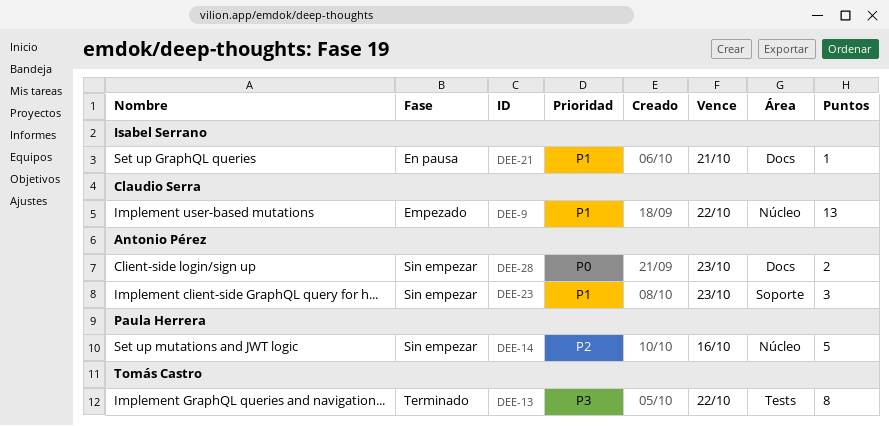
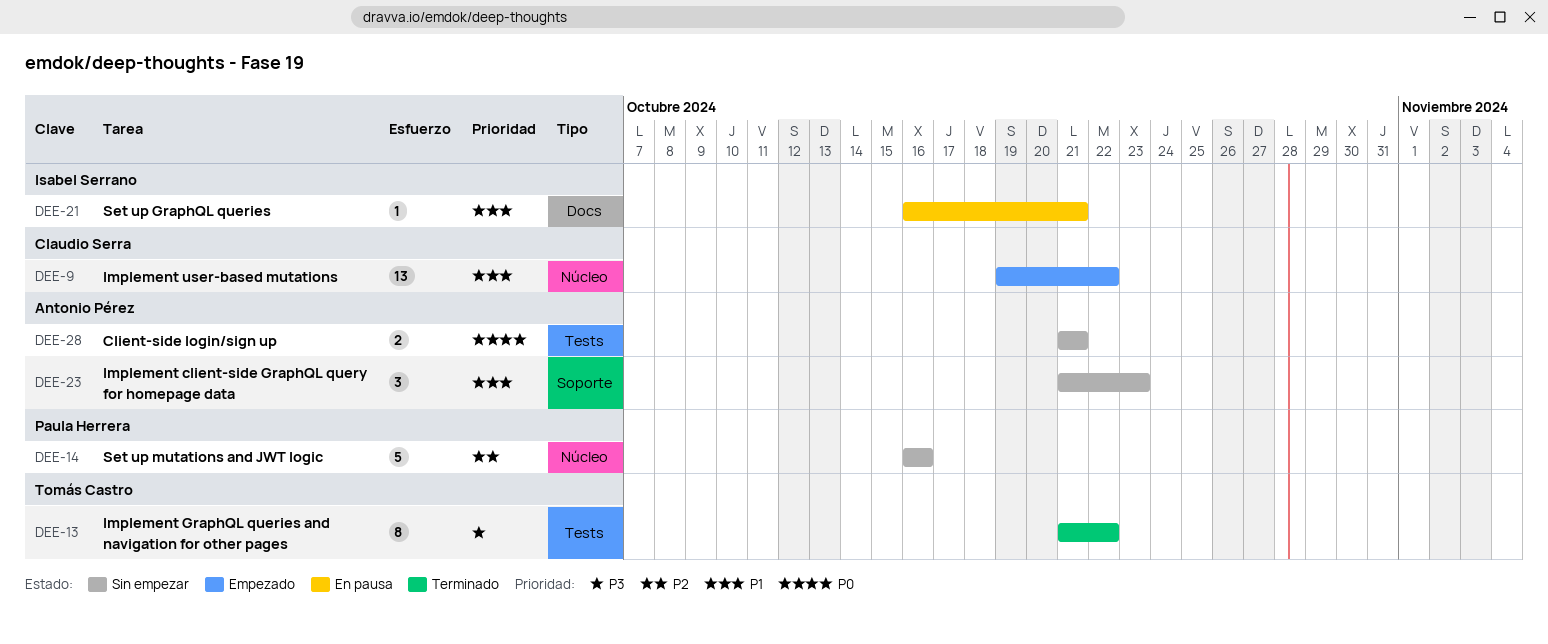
DEE-28, label: Docs -> Tests
DEE-28, due: Oct 23 -> Oct 21

